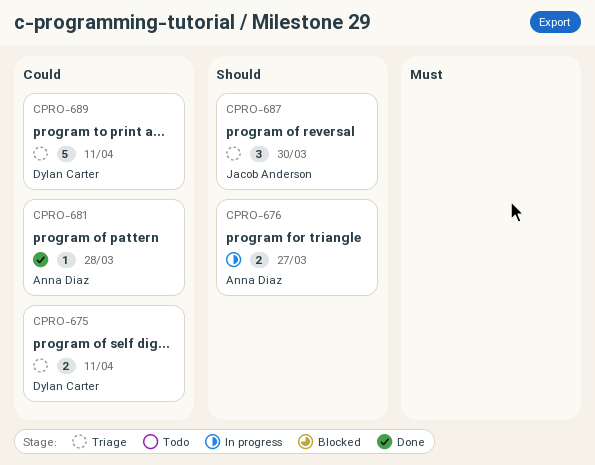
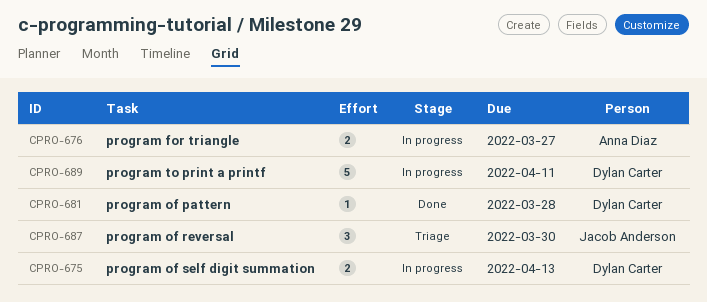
CPRO-675, status: Triage -> In progress
CPRO-675, due: Apr 11 -> Apr 13
CPRO-681, owner: Anna Diaz -> Dylan Carter
CPRO-689, status: Triage -> In progress

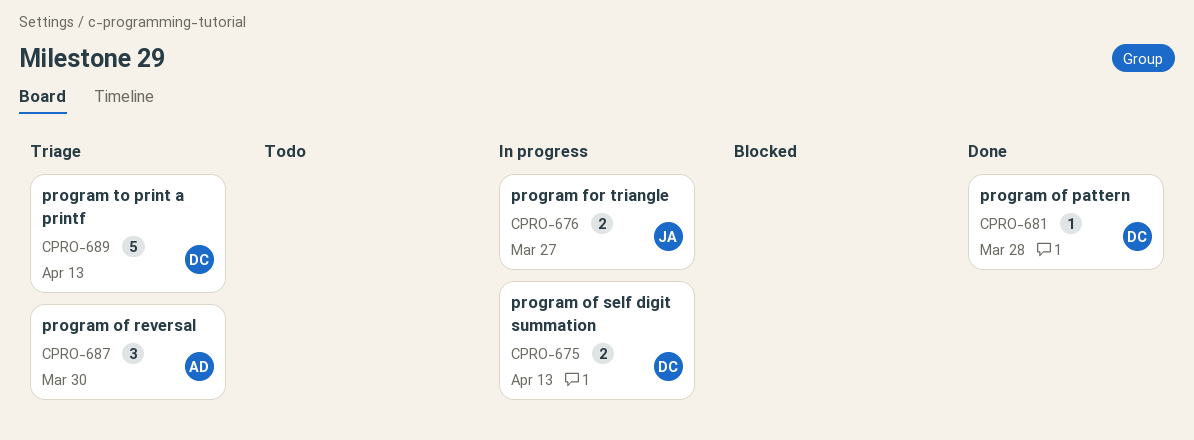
CPRO-676, owner: Anna Diaz -> Jacob Anderson
CPRO-687, owner: Jacob Anderson -> Anna Diaz
CPRO-689, status: In progress -> Triage
CPRO-689, due: Apr 11 -> Apr 13

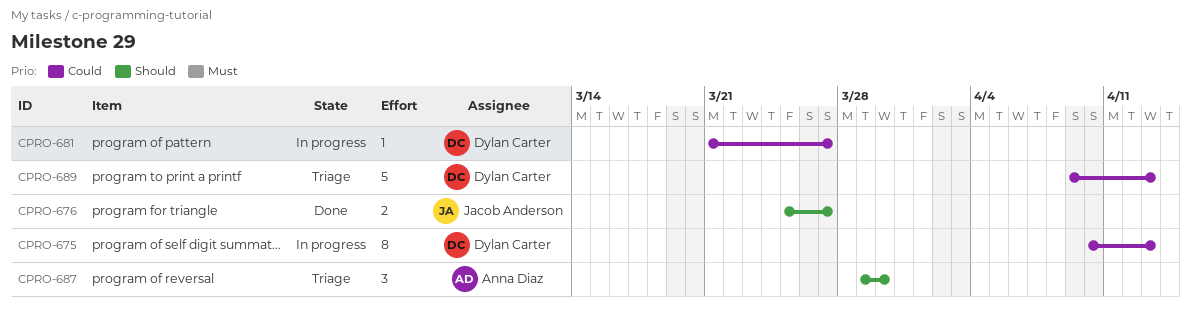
CPRO-675, estimate: 2 -> 8
CPRO-676, status: In progress -> Done
CPRO-681, status: Done -> In progress
CPRO-681, due: Mar 28 -> Mar 27

